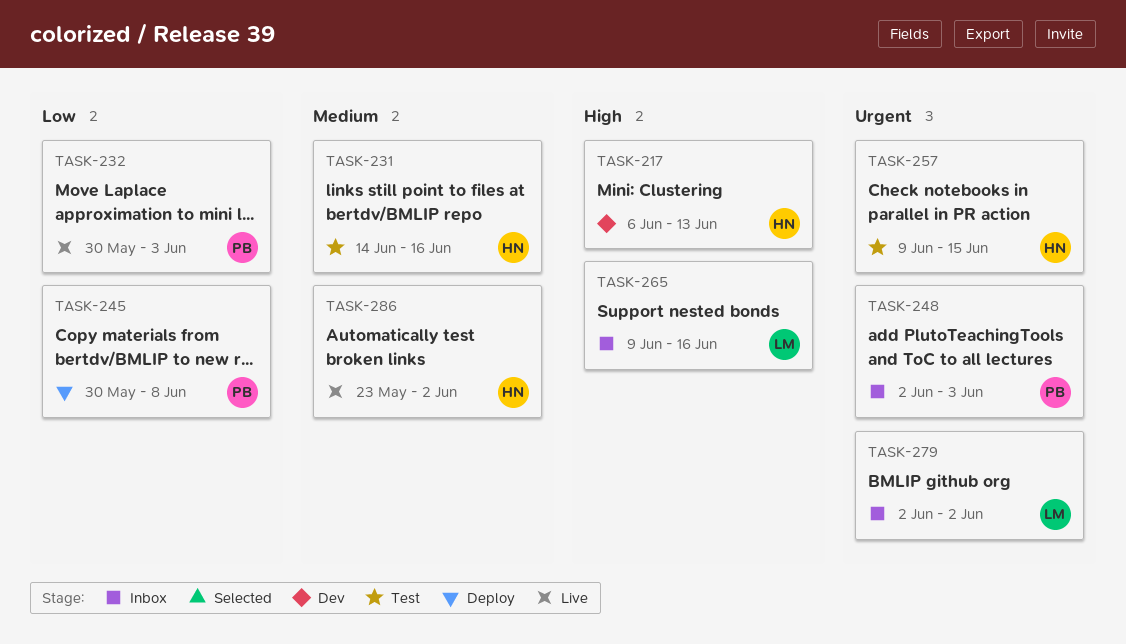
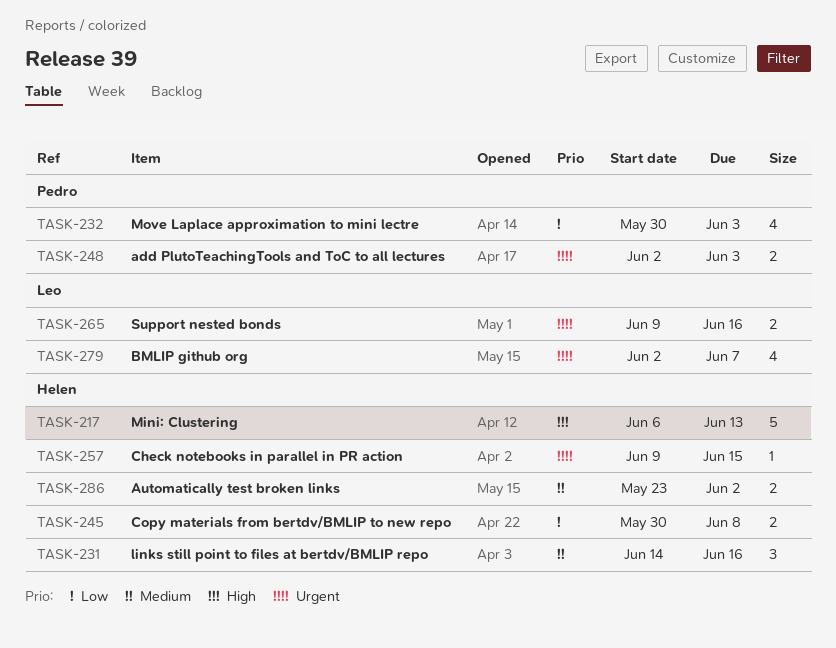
TASK-245, owner: Pedro -> Helen
TASK-265, priority: High -> Urgent
TASK-279, due: Jun 2 -> Jun 7

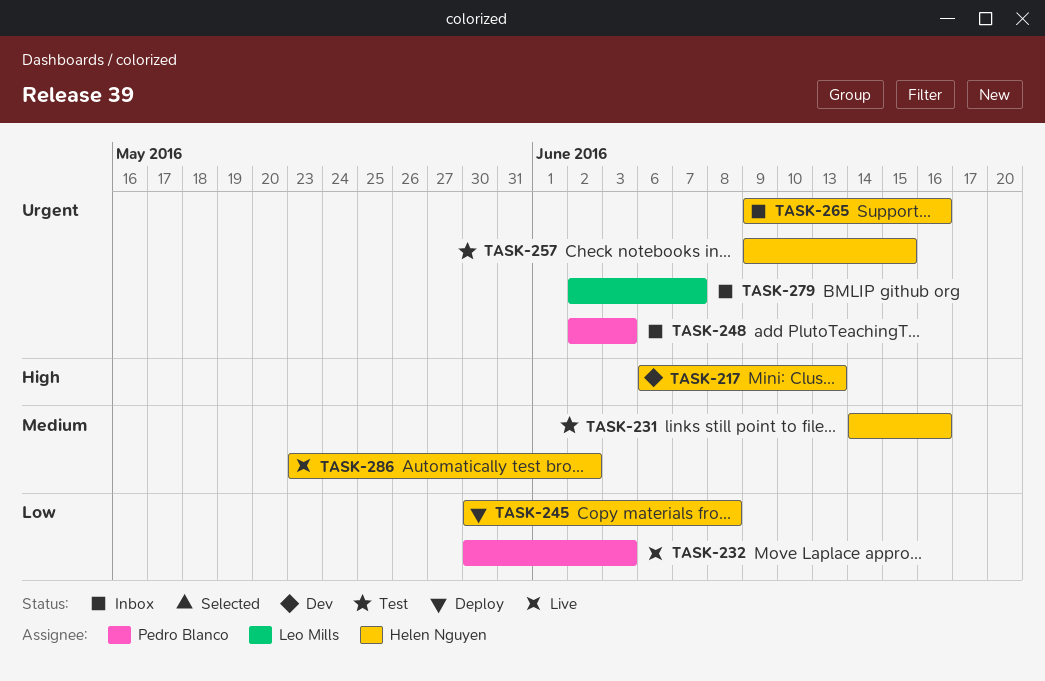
TASK-265, owner: Leo Mills -> Helen Nguyen

